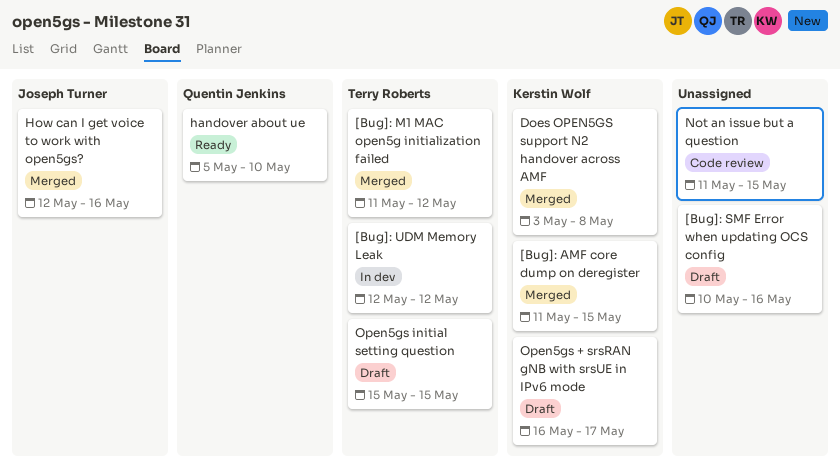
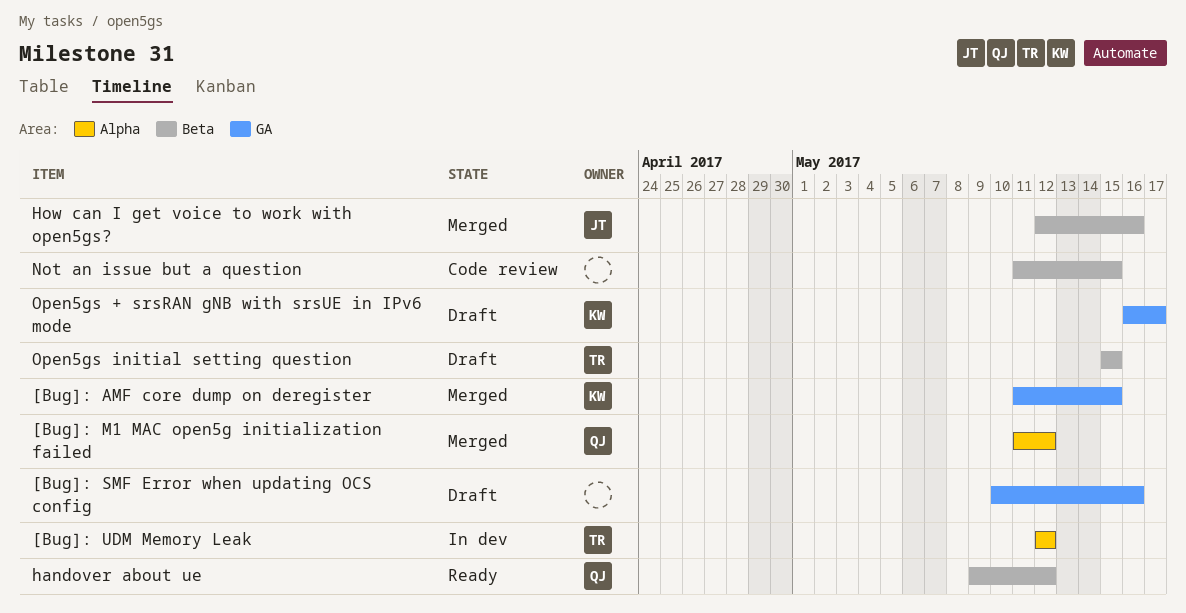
[Bug]: M1 MAC open5g initialization failed, owner: Terry Roberts -> Quentin Jenkins
Does OPEN5GS support N2 handover across AMF: present -> none
handover about ue, start: May 5 -> May 9
handover about ue, due: May 10 -> May 12

